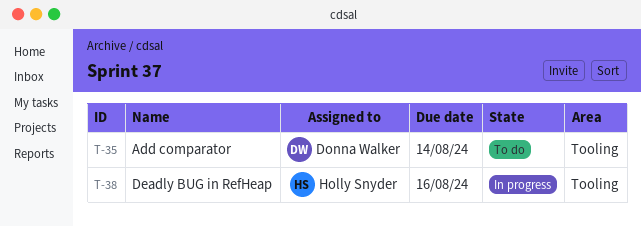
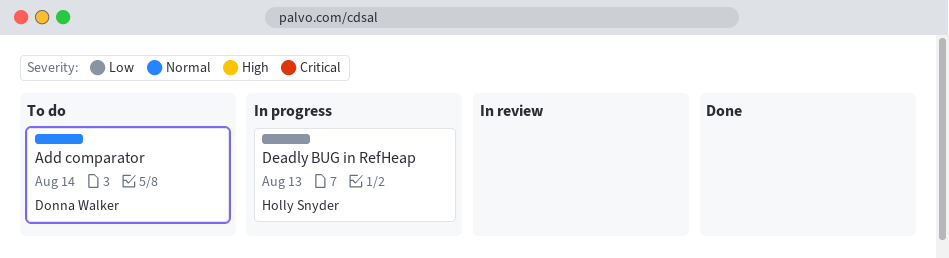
Deadly BUG in RefHeap, due: Aug 16 -> Aug 13

